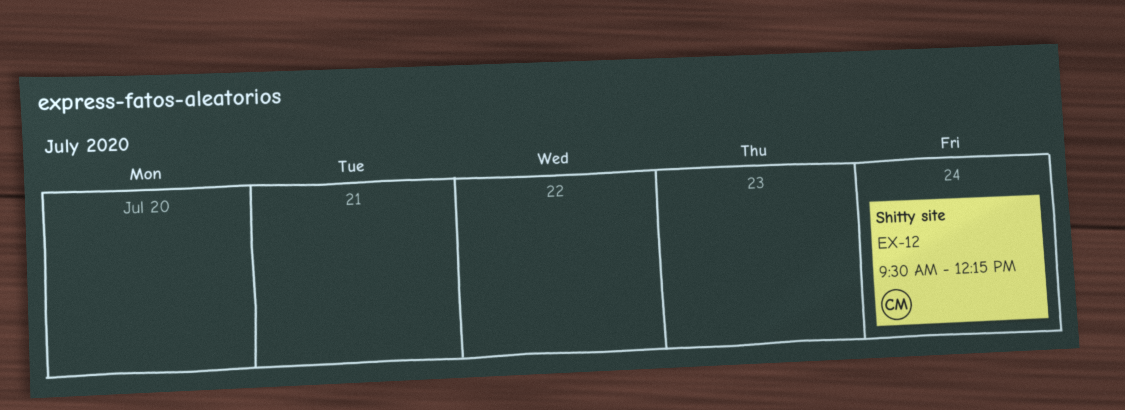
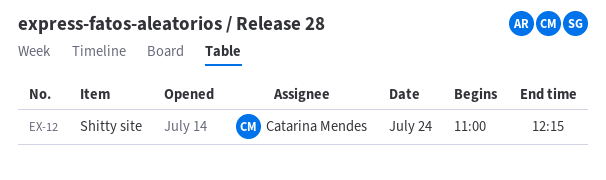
EX-12, begins: 09:30 -> 11:00

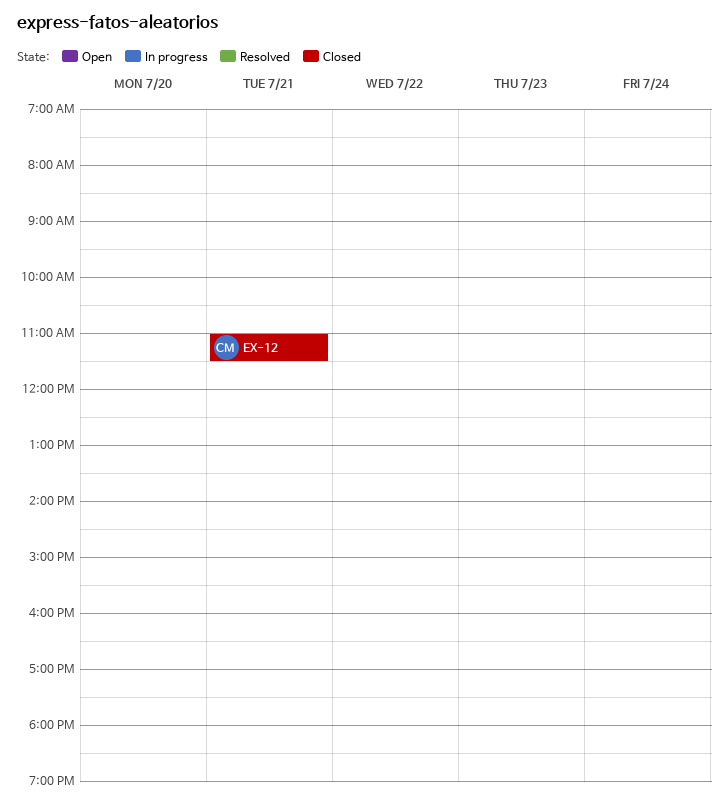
EX-12, day: Jul 24 -> Jul 21
EX-12, ends: 12:15 -> 11:30

